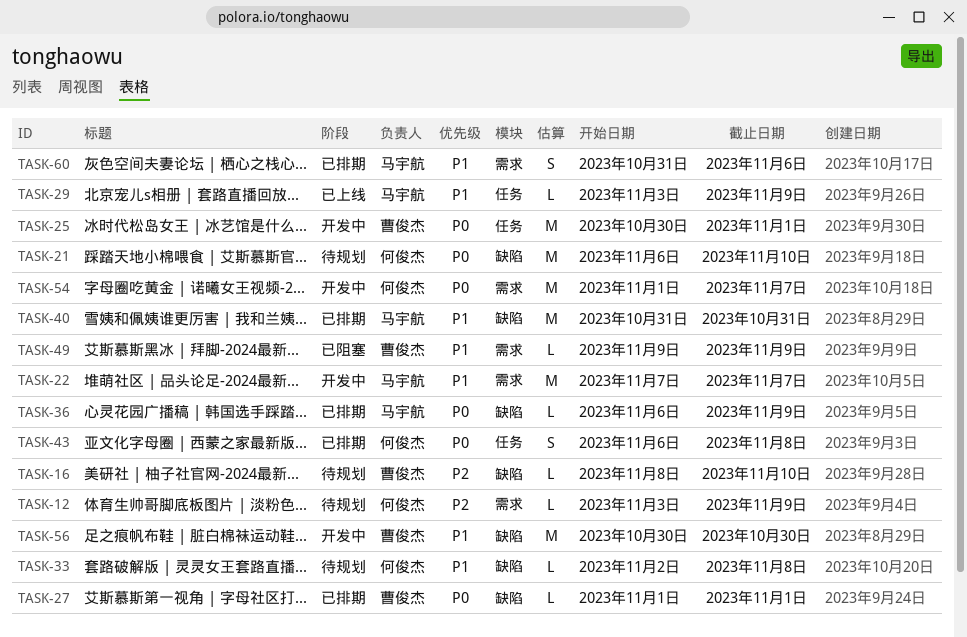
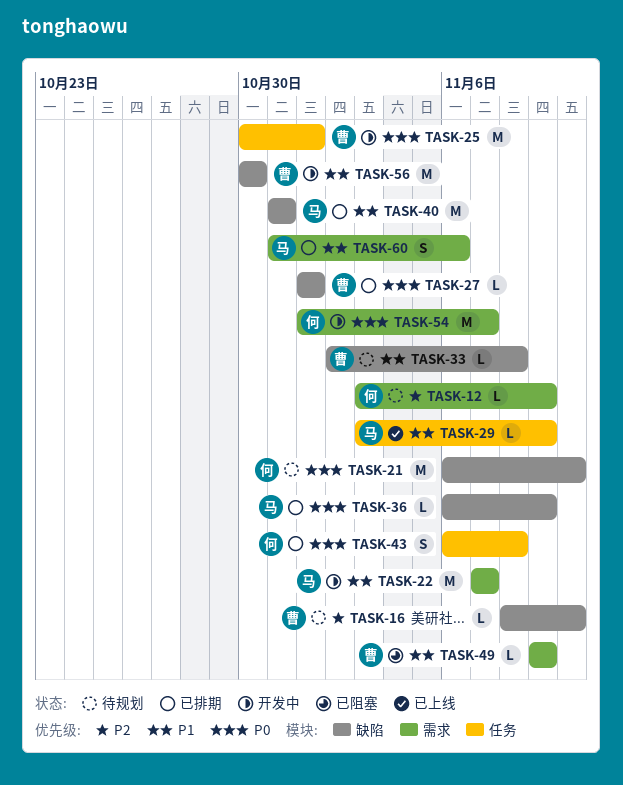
TASK-33, owner: 何俊杰 -> 曹俊杰

